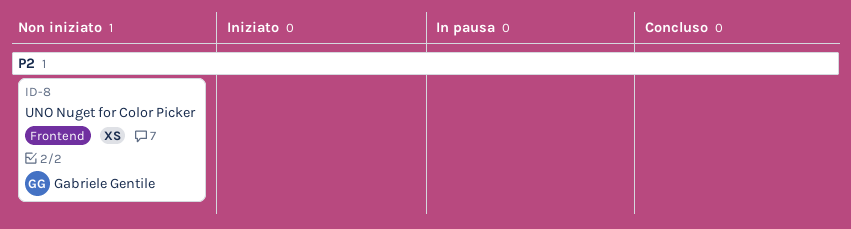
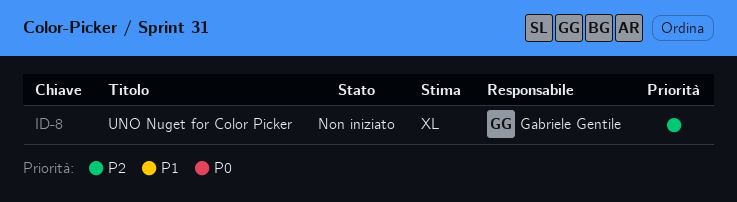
ID-8, estimate: XS -> XL

